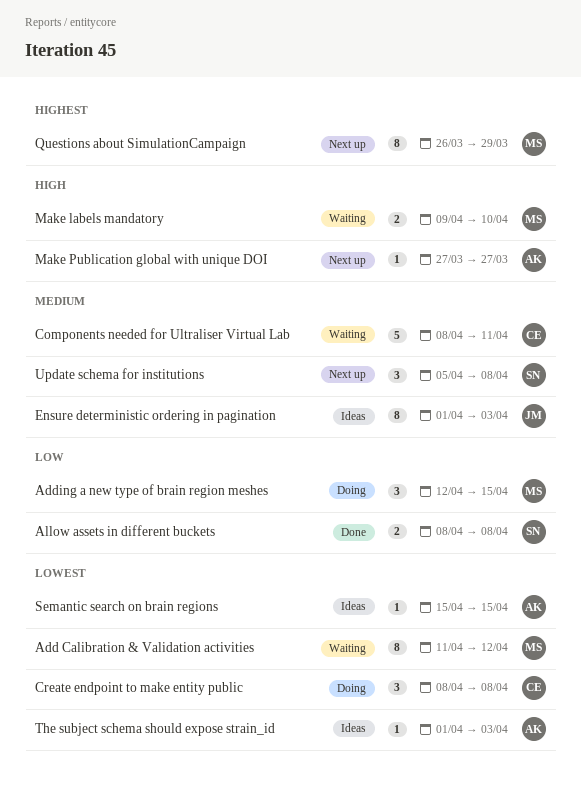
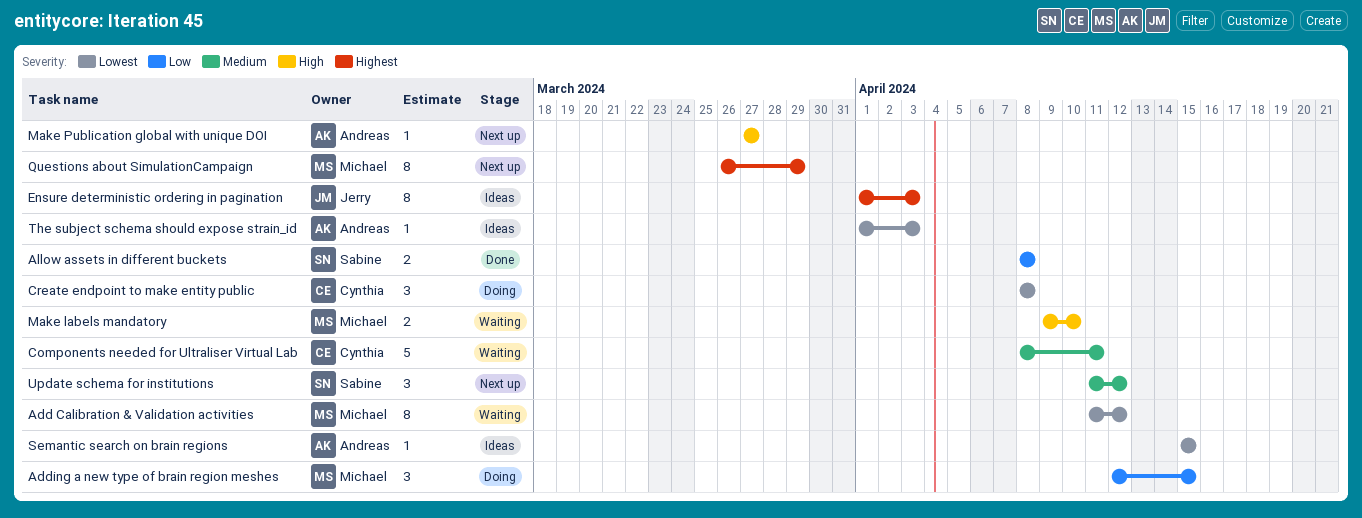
Ensure deterministic ordering in pagination, priority: Medium -> Highest
Update schema for institutions, start: Apr 5 -> Apr 11
Update schema for institutions, due: Apr 8 -> Apr 12

